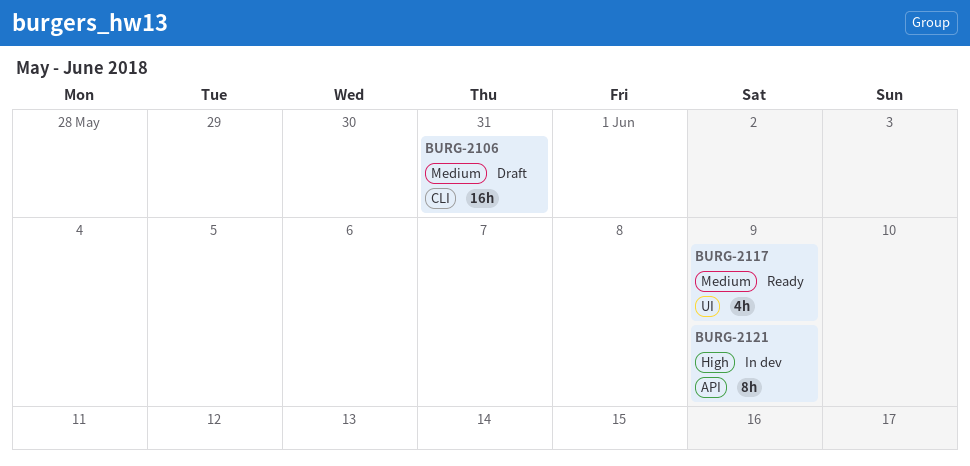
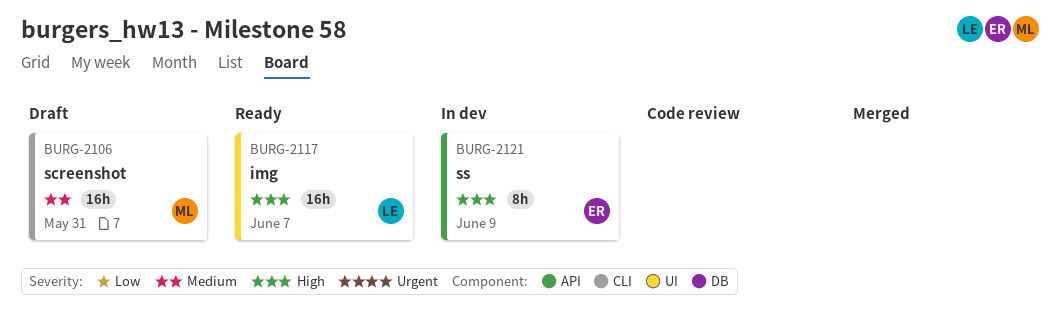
BURG-2117, priority: Medium -> High
BURG-2117, estimate: 4h -> 16h
BURG-2117, due: Jun 9 -> Jun 7

